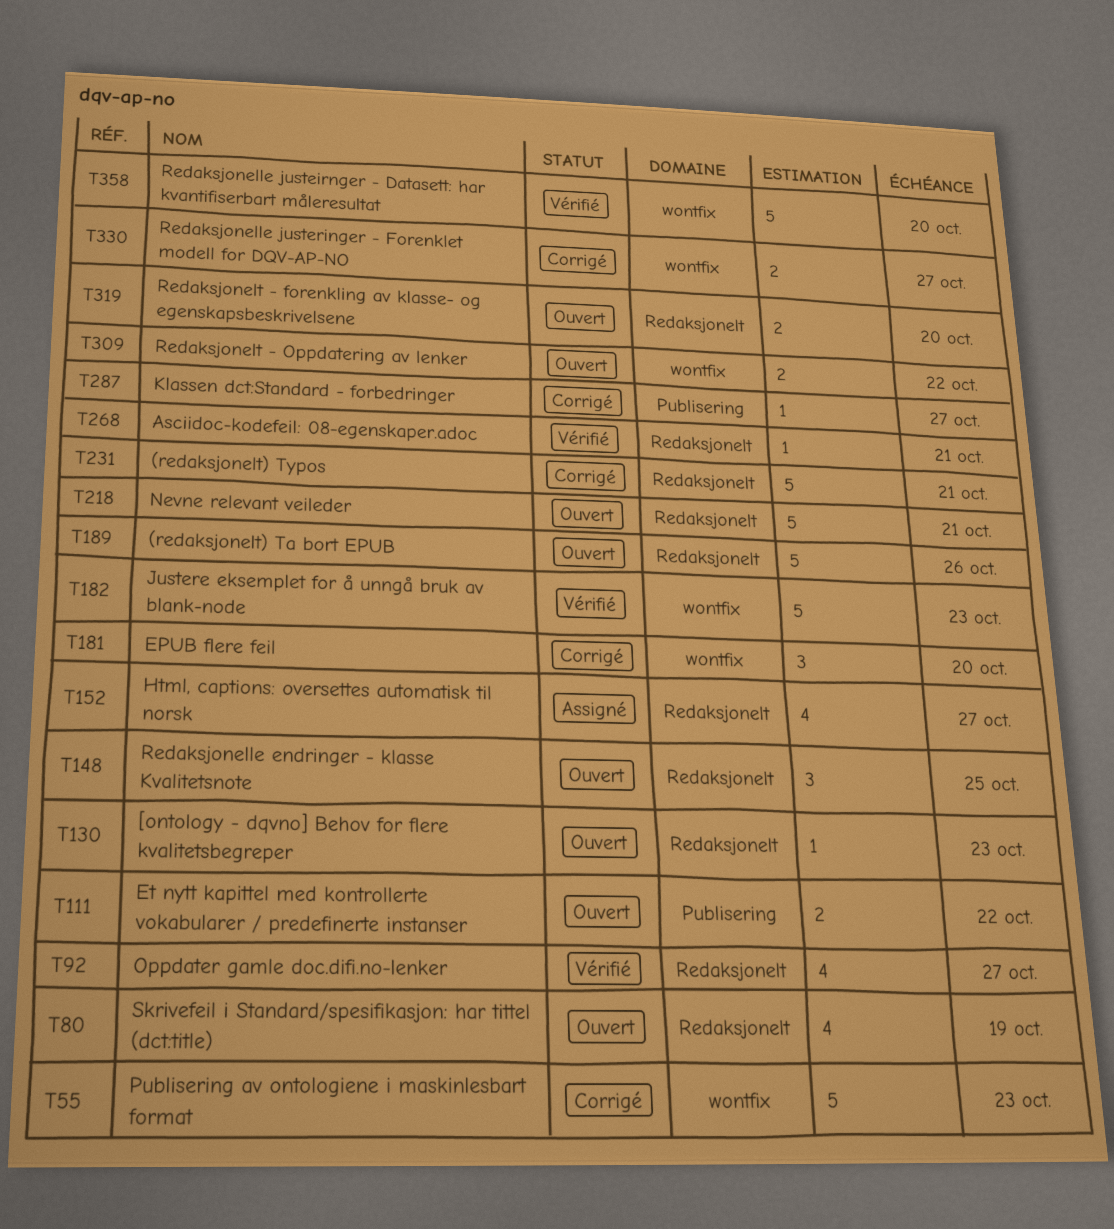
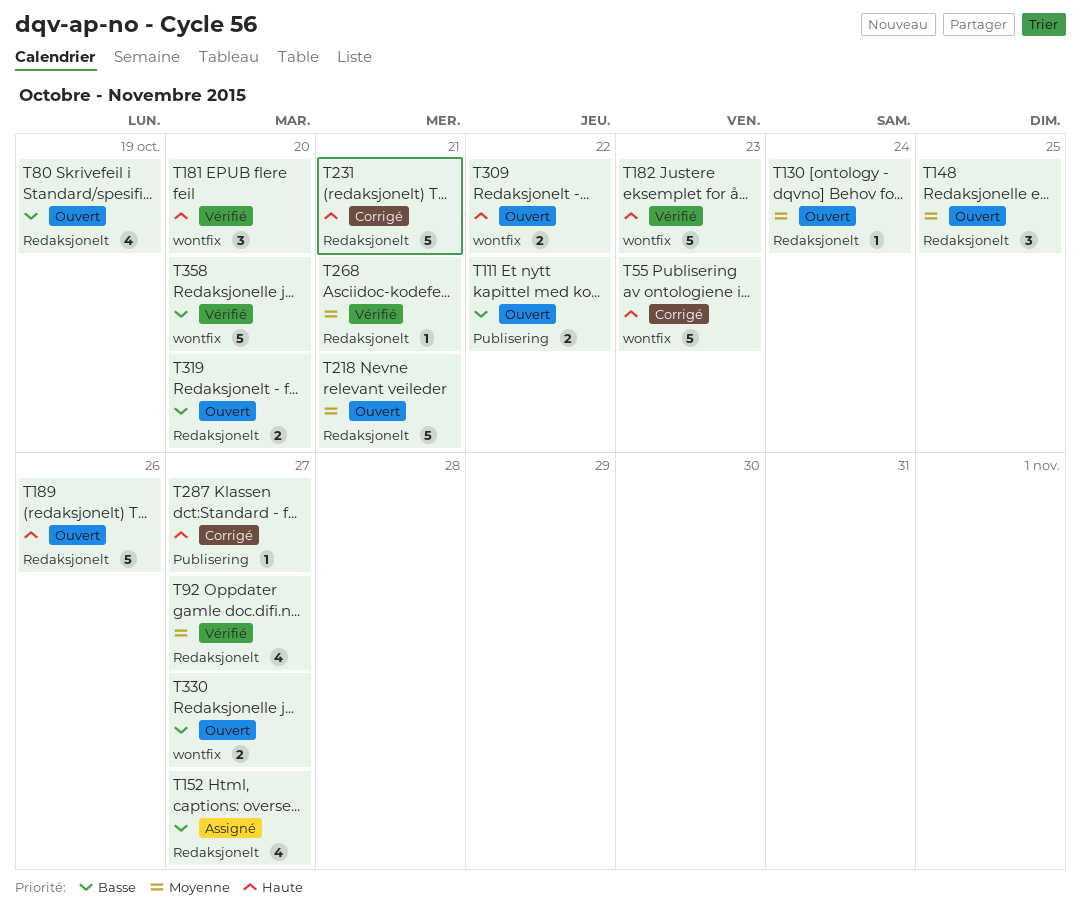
T130, due: Oct 23 -> Oct 24
T181, status: Corrigé -> Vérifié
T330, status: Corrigé -> Ouvert

